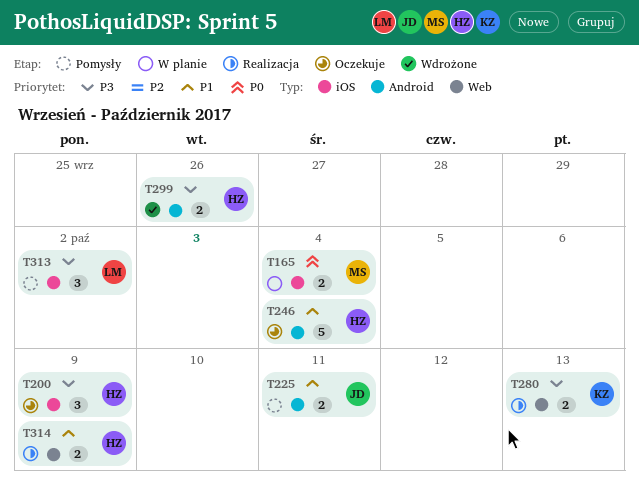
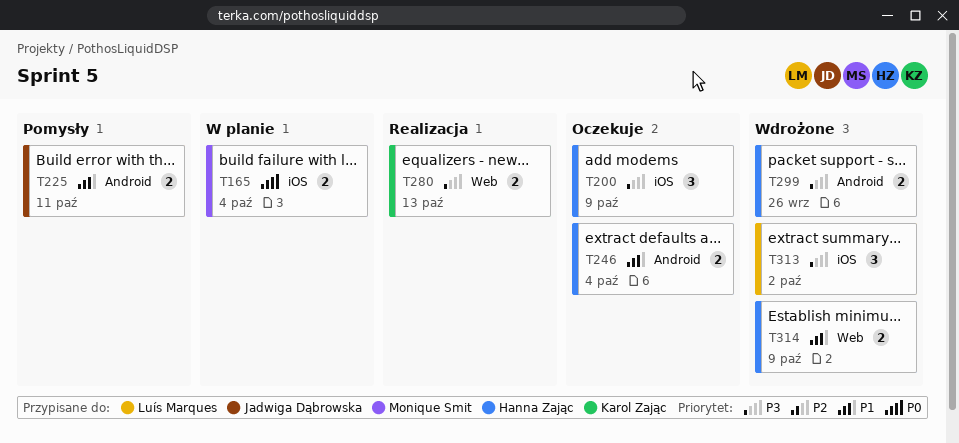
T246, estimate: 5 -> 2
T313, status: Pomysły -> Wdrożone
T314, status: Realizacja -> Wdrożone

